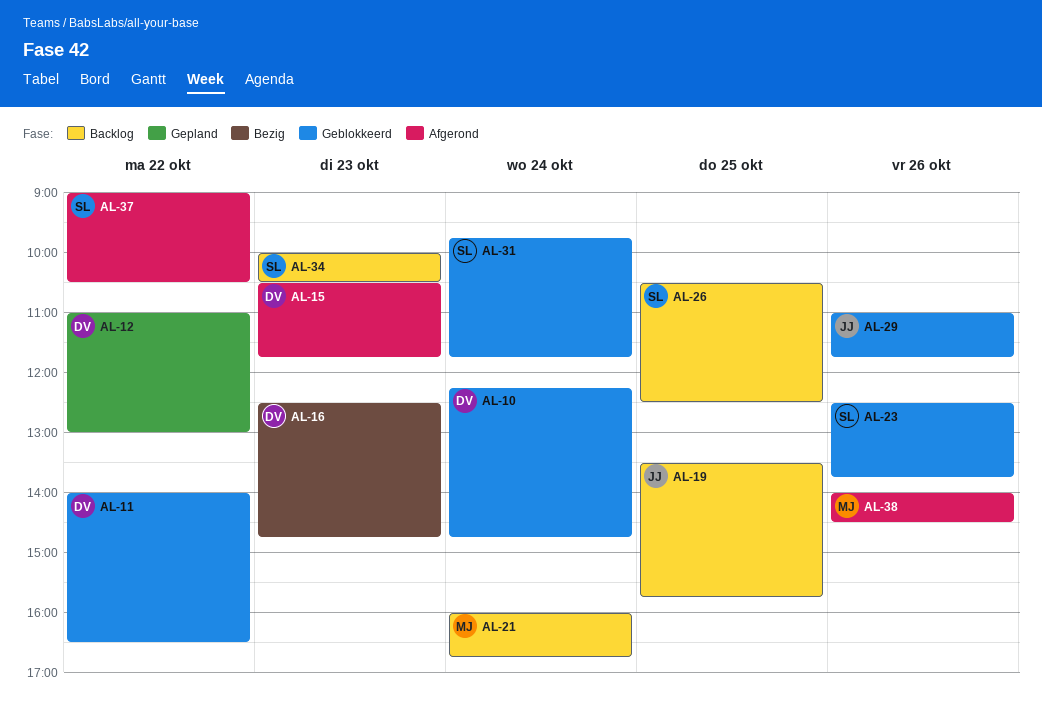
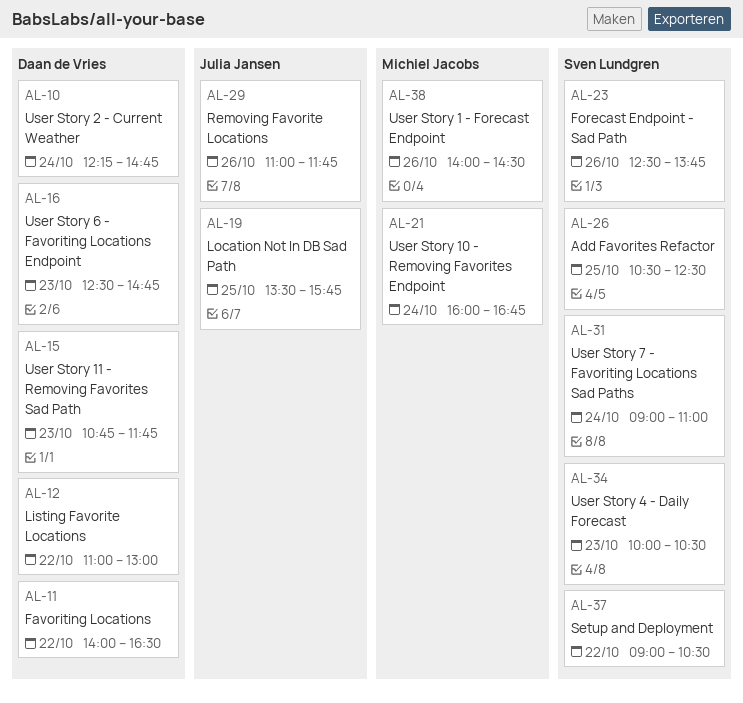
AL-15, begins: 10:30 -> 10:45
AL-31, begins: 09:45 -> 09:00
AL-31, ends: 11:45 -> 11:00

